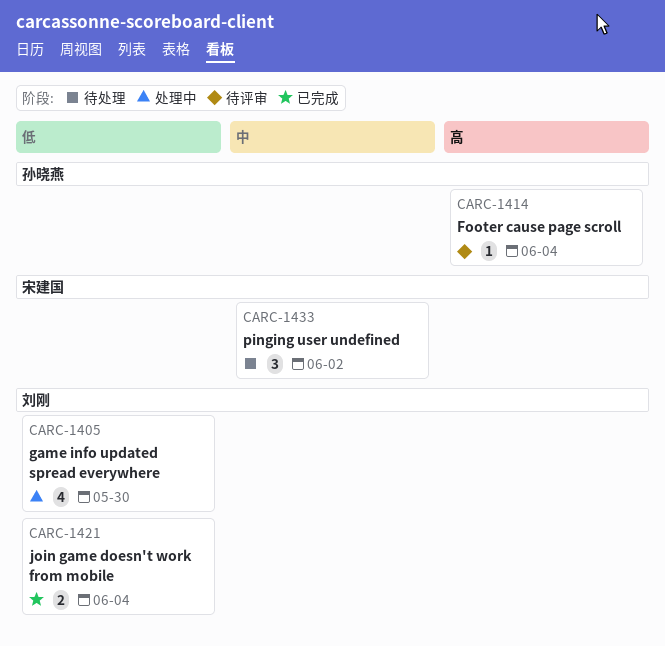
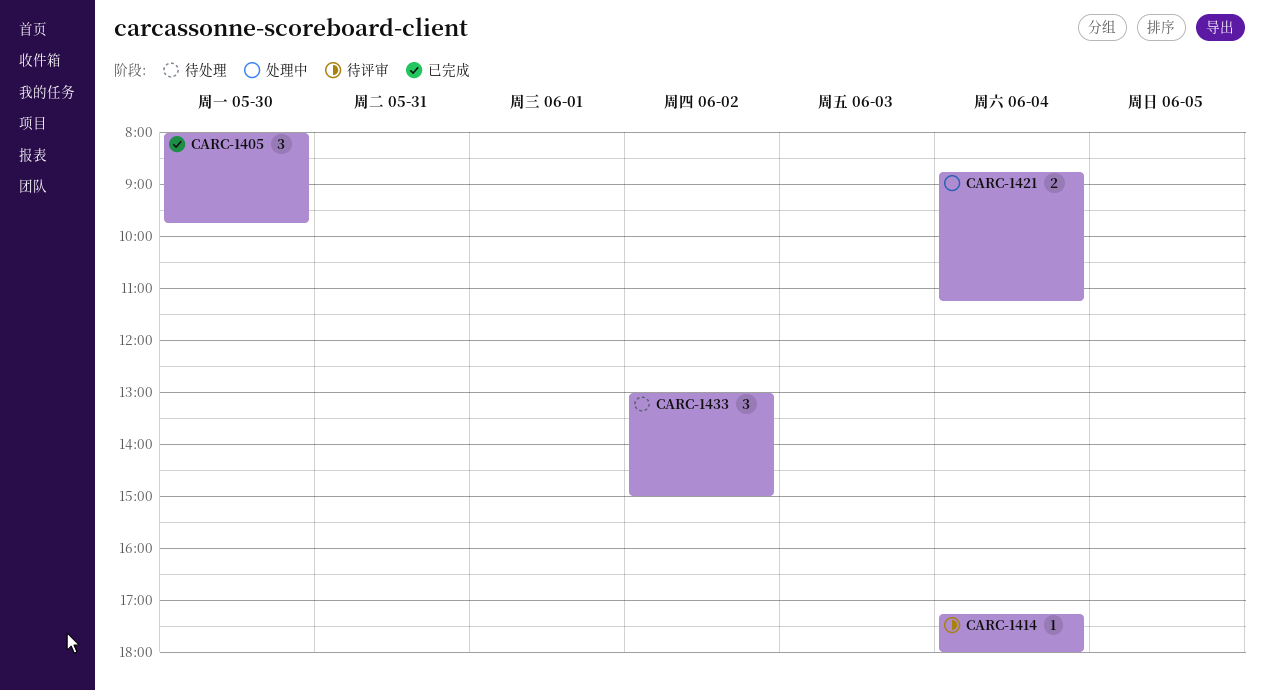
CARC-1405, status: 处理中 -> 已完成
CARC-1405, estimate: 4 -> 3
CARC-1421, status: 已完成 -> 处理中

